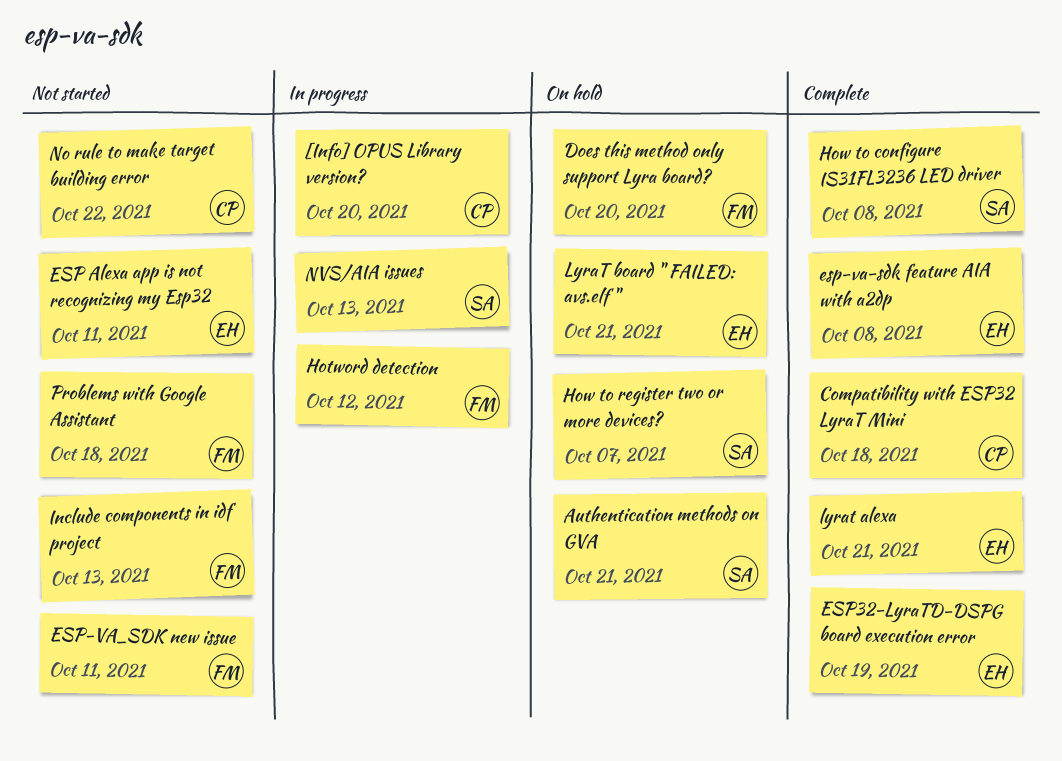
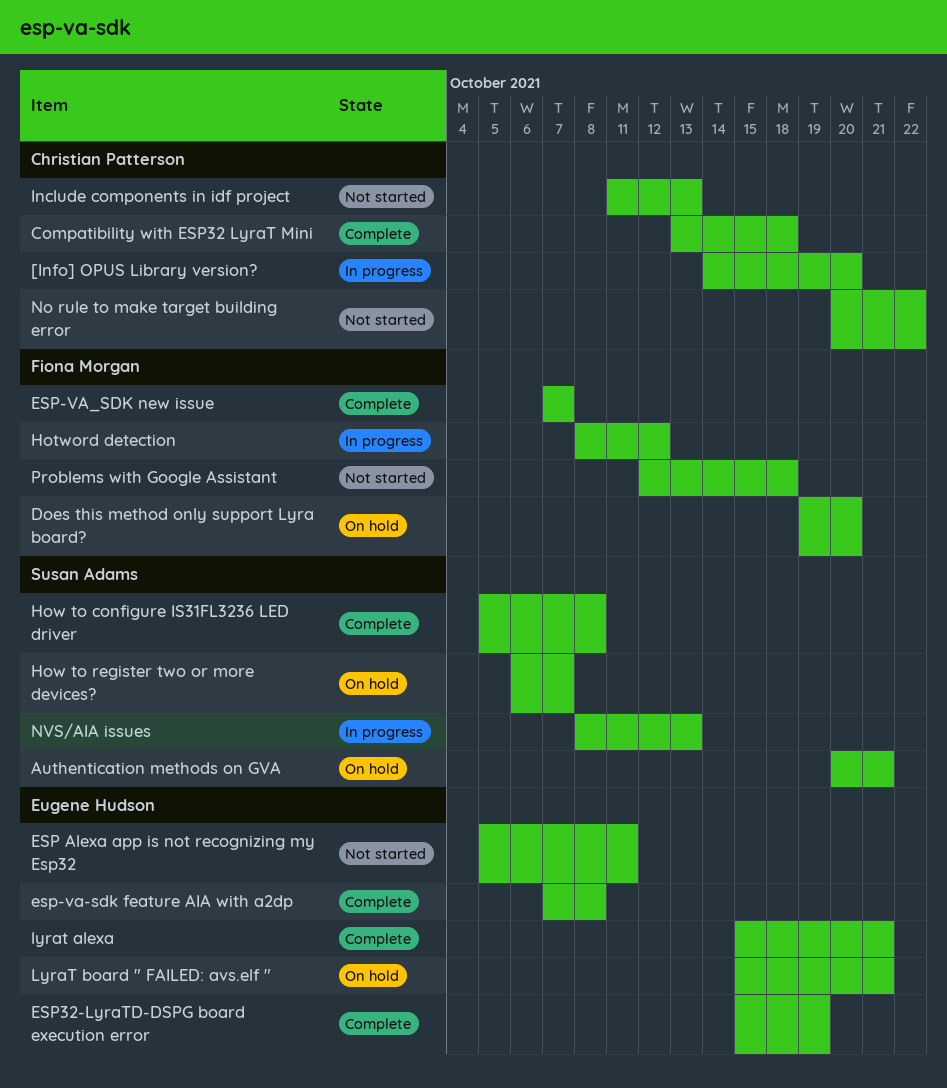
ESP-VA_SDK new issue, status: Not started -> Complete
ESP-VA_SDK new issue, due: Oct 11 -> Oct 7
Include components in idf project, owner: Fiona Morgan -> Christian Patterson

